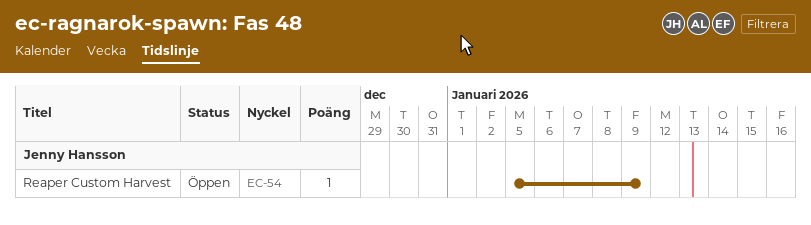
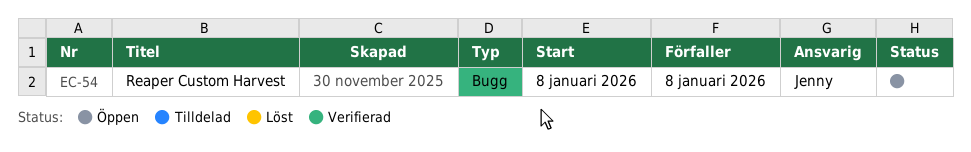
EC-54, start: Jan 5 -> Jan 8
EC-54, due: Jan 9 -> Jan 8

